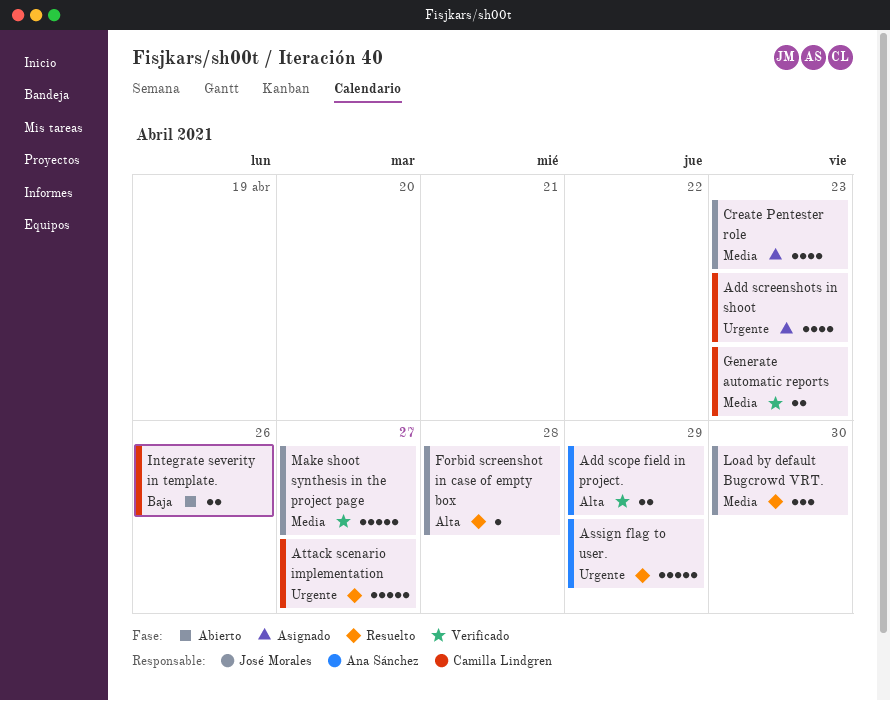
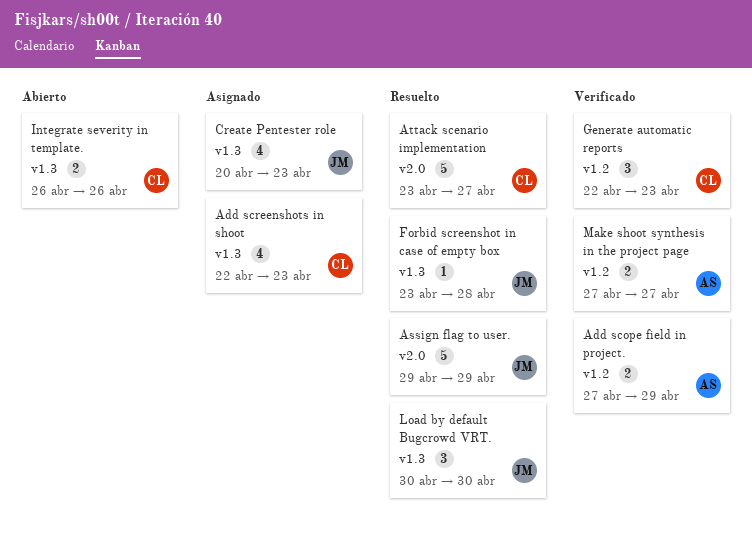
Assign flag to user., owner: Ana Sánchez -> José Morales
Generate automatic reports, estimate: 2 -> 3
Make shoot synthesis in the project page, owner: José Morales -> Ana Sánchez
Make shoot synthesis in the project page, estimate: 5 -> 2

